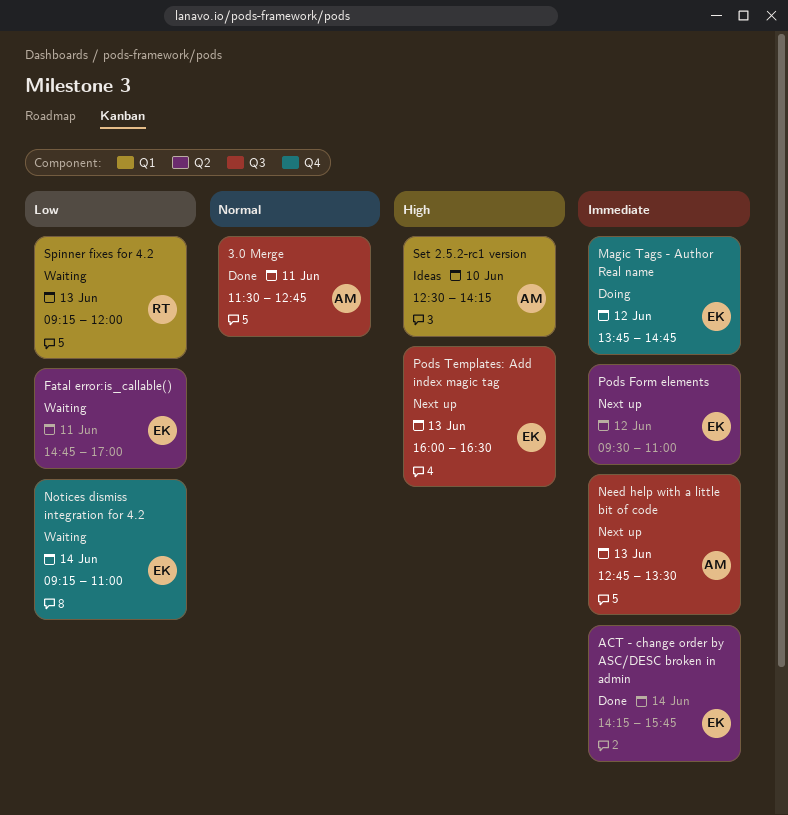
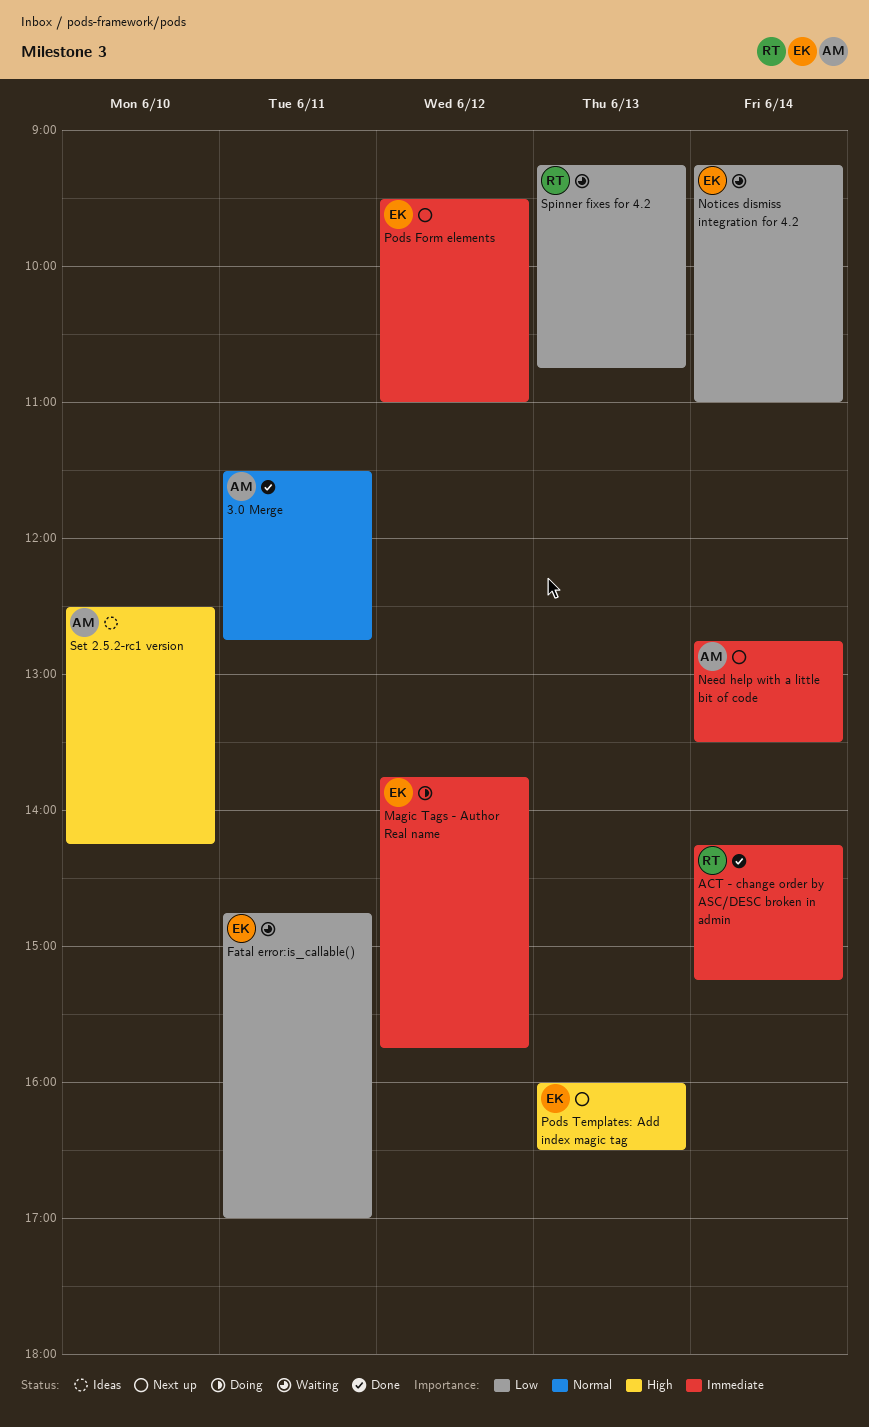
ACT - change order by ASC/DESC broken in admin, owner: EK -> RT
ACT - change order by ASC/DESC broken in admin, ends: 15:45 -> 15:15
Magic Tags - Author Real name, ends: 14:45 -> 15:45
Need help with a little bit of code, day: Jun 13 -> Jun 14
Spinner fixes for 4.2, ends: 12:00 -> 10:45

